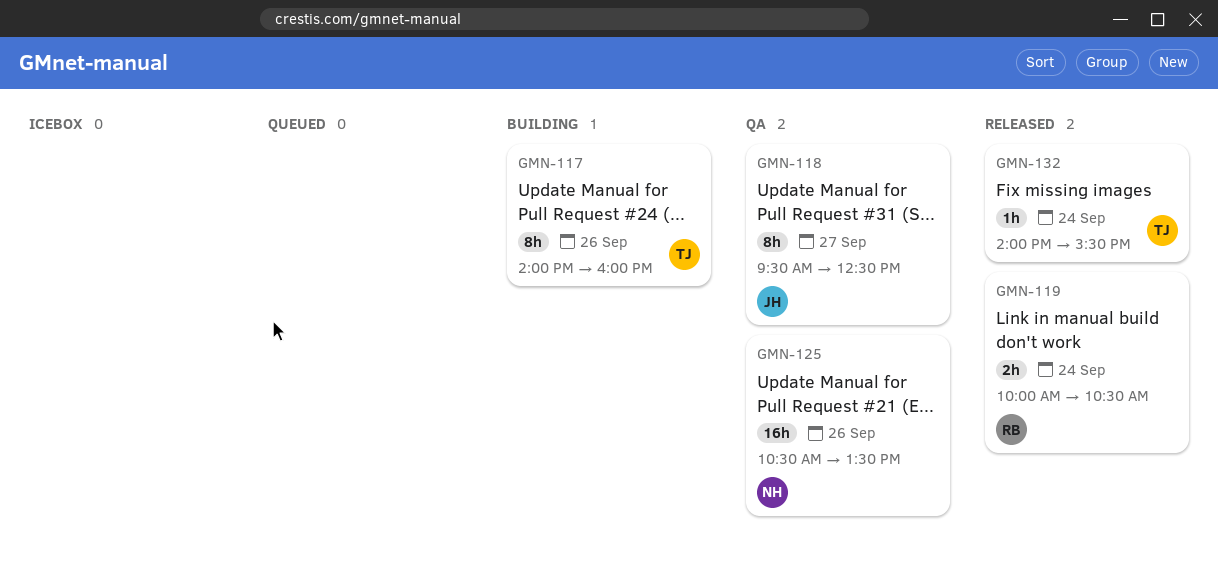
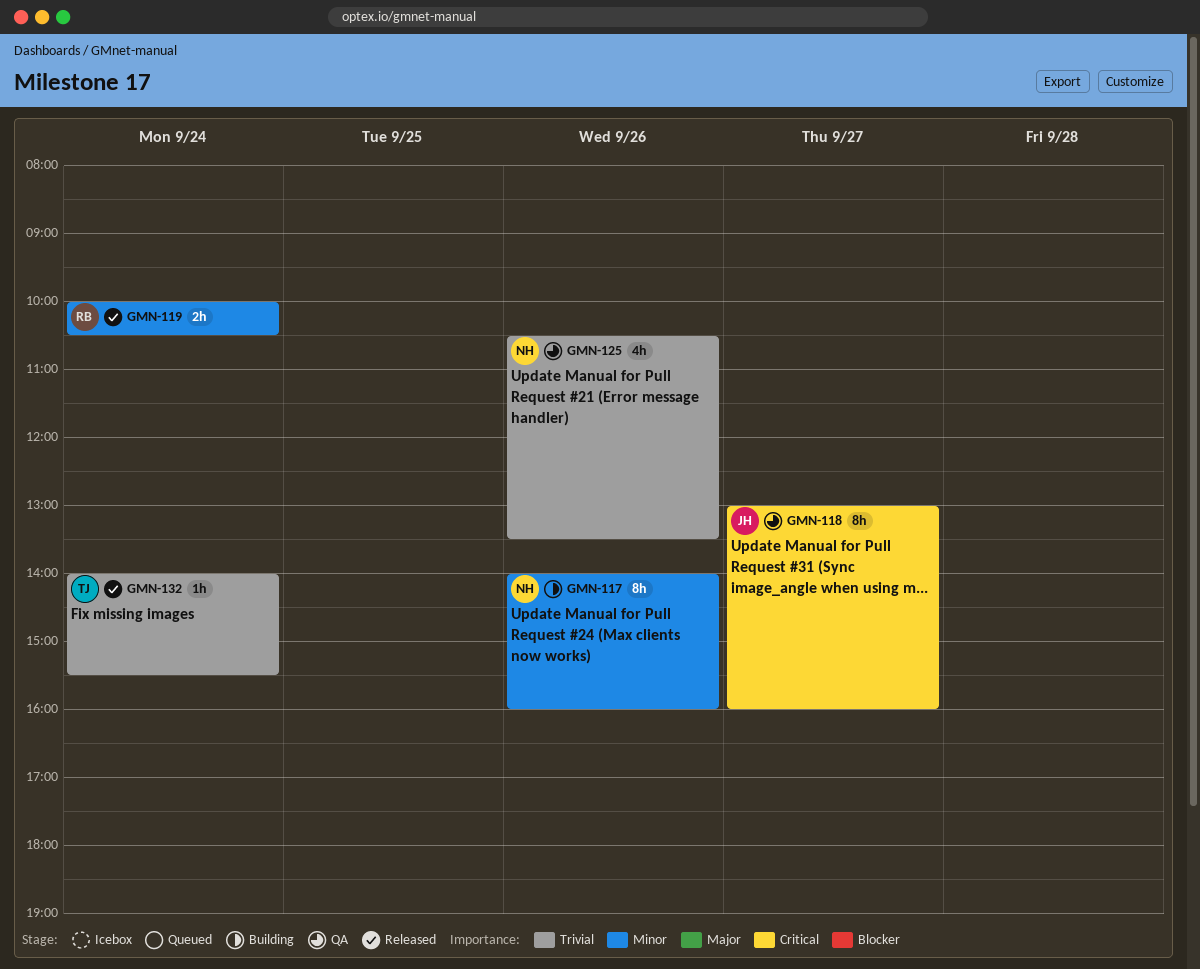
GMN-117, owner: TJ -> NH
GMN-118, begins: 09:30 -> 13:00
GMN-118, ends: 12:30 -> 16:00
GMN-125, estimate: 16h -> 4h

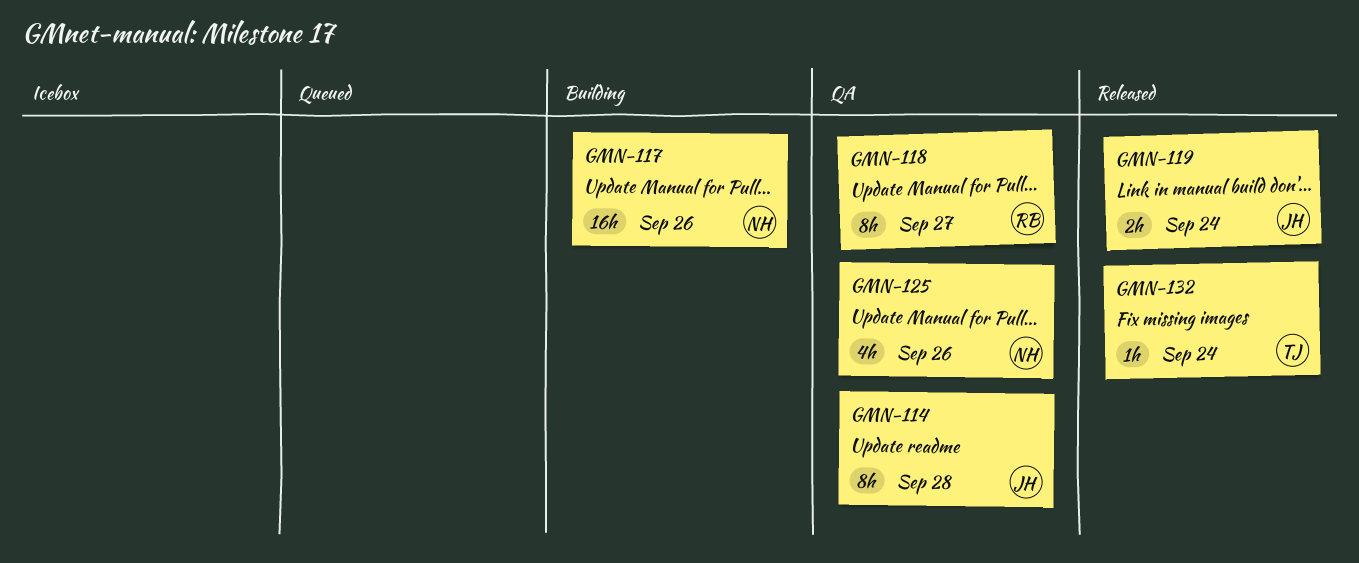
GMN-114: none -> present
GMN-117, estimate: 8h -> 16h
GMN-118, owner: JH -> RB
GMN-119, owner: RB -> JH

